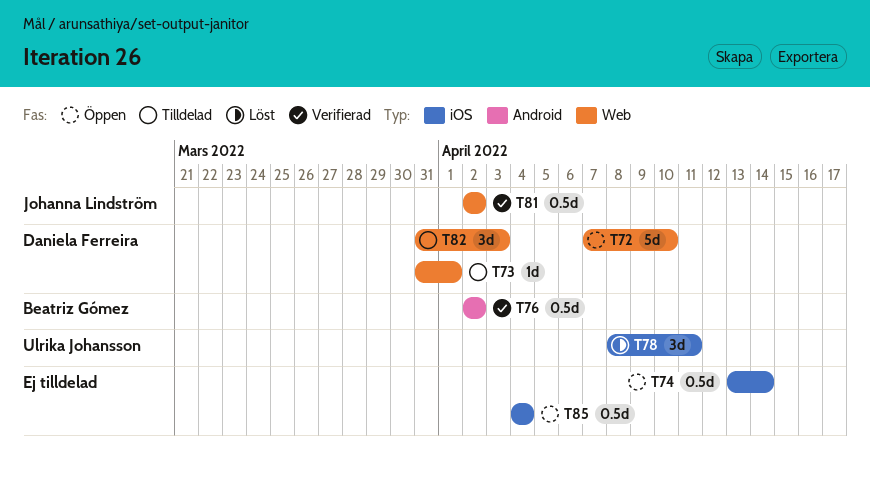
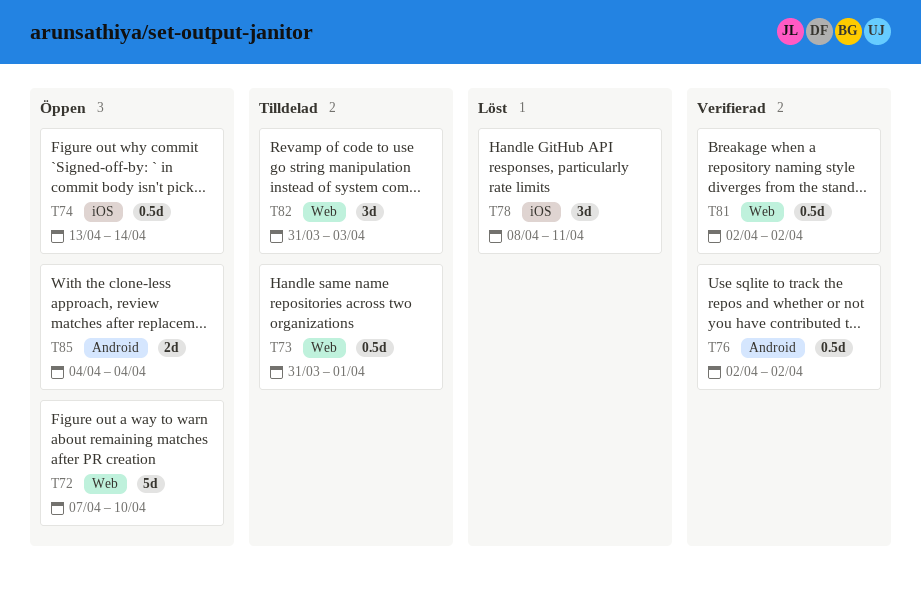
T73, estimate: 1d -> 0.5d
T85, label: iOS -> Android
T85, estimate: 0.5d -> 2d

